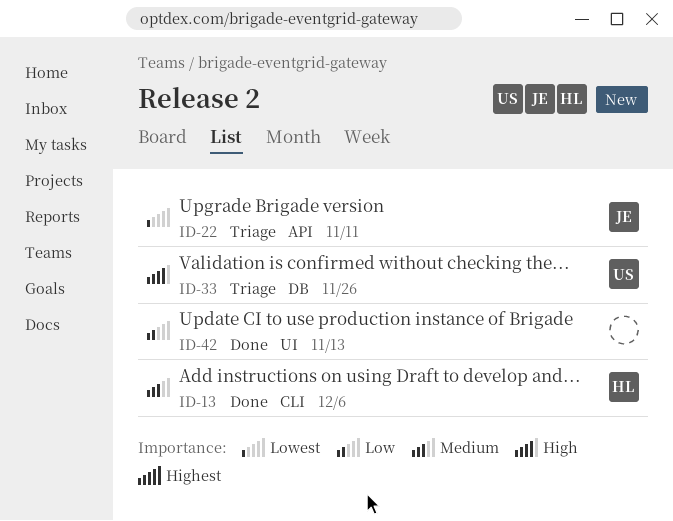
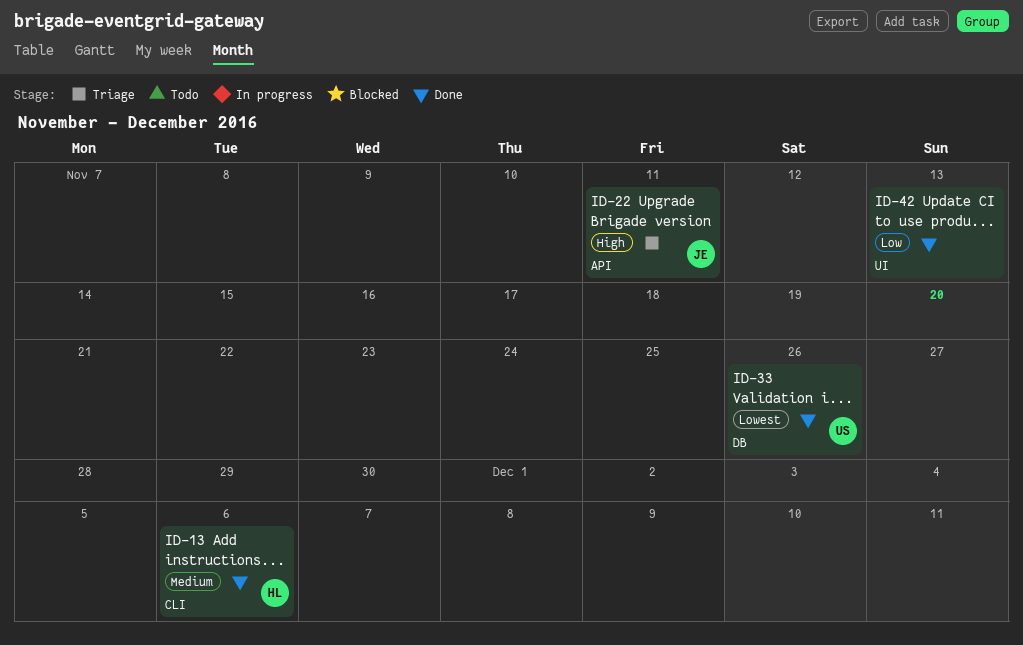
ID-22, priority: Lowest -> High
ID-33, status: Triage -> Done
ID-33, priority: High -> Lowest

